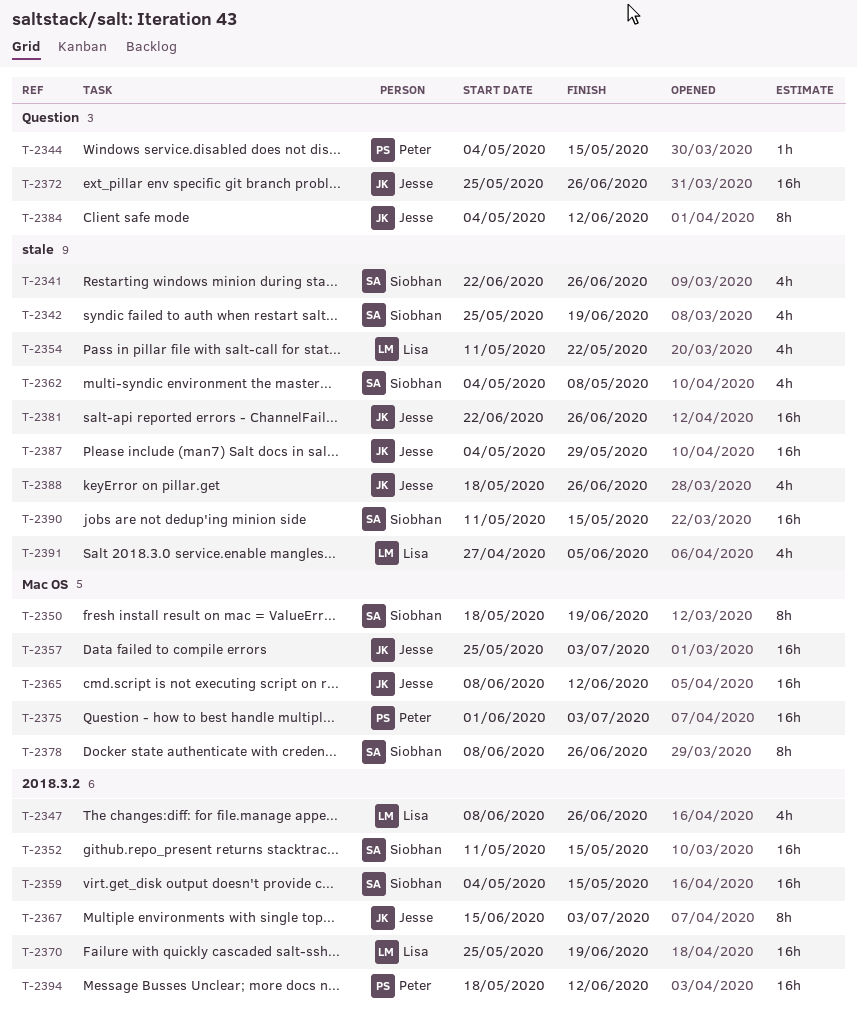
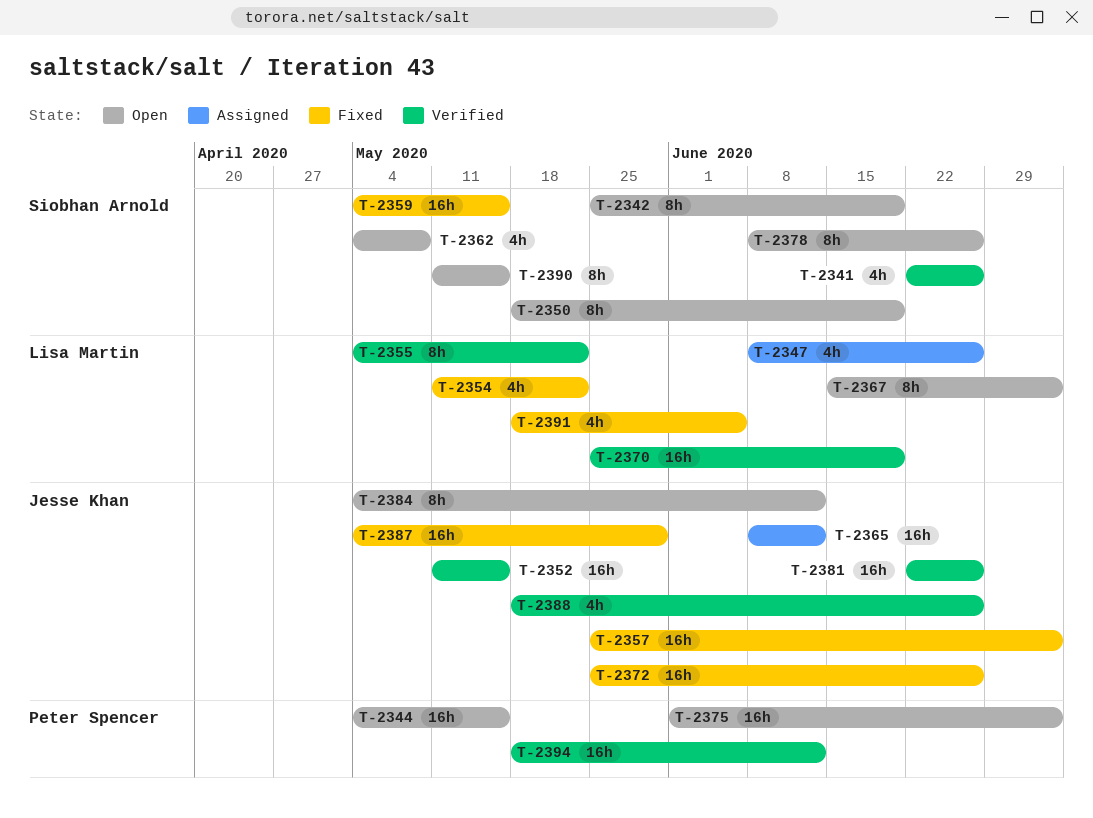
T-2342, estimate: 4h -> 8h
T-2344, estimate: 1h -> 16h
T-2352, owner: Siobhan Arnold -> Jesse Khan
T-2355: none -> present
T-2367, owner: Jesse Khan -> Lisa Martin
T-2390, estimate: 16h -> 8h
T-2391, start: Apr 27 -> May 18

